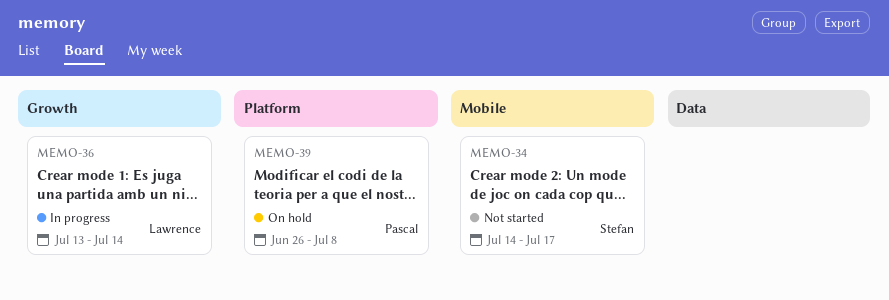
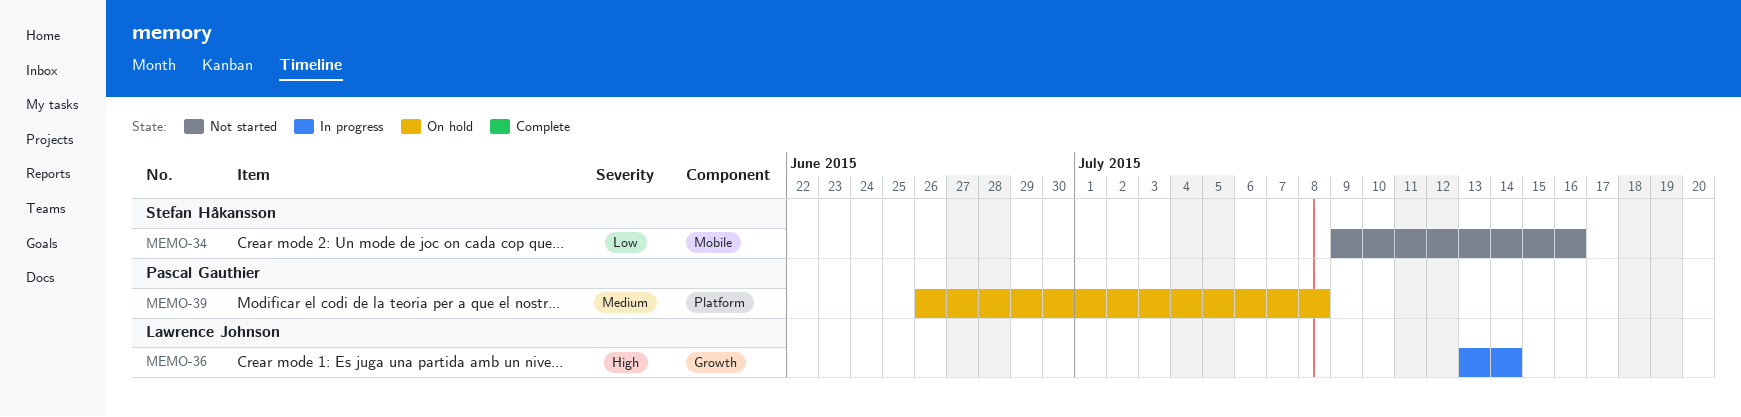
MEMO-34, start: Jul 14 -> Jul 9
MEMO-34, due: Jul 17 -> Jul 16

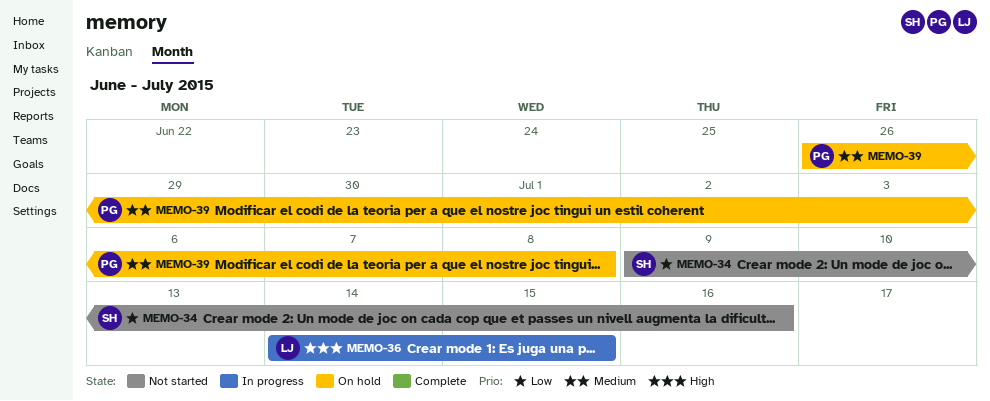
MEMO-36, start: Jul 13 -> Jul 14
MEMO-36, due: Jul 14 -> Jul 15

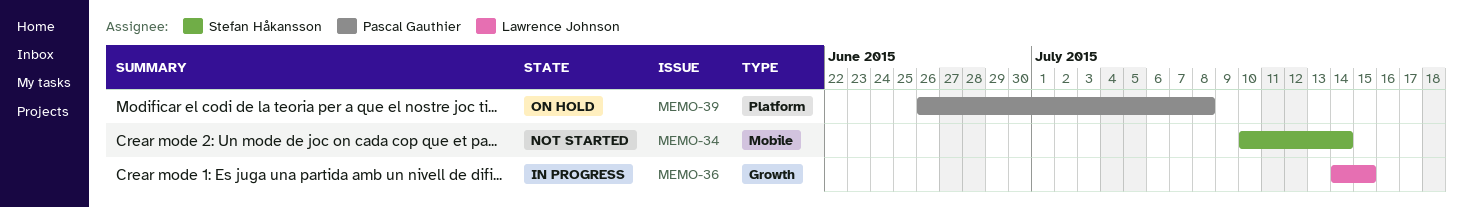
MEMO-34, start: Jul 9 -> Jul 10
MEMO-34, due: Jul 16 -> Jul 14

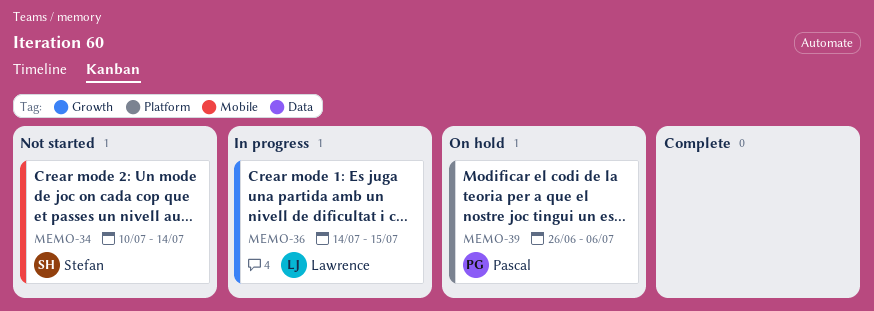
MEMO-39, due: Jul 8 -> Jul 6

